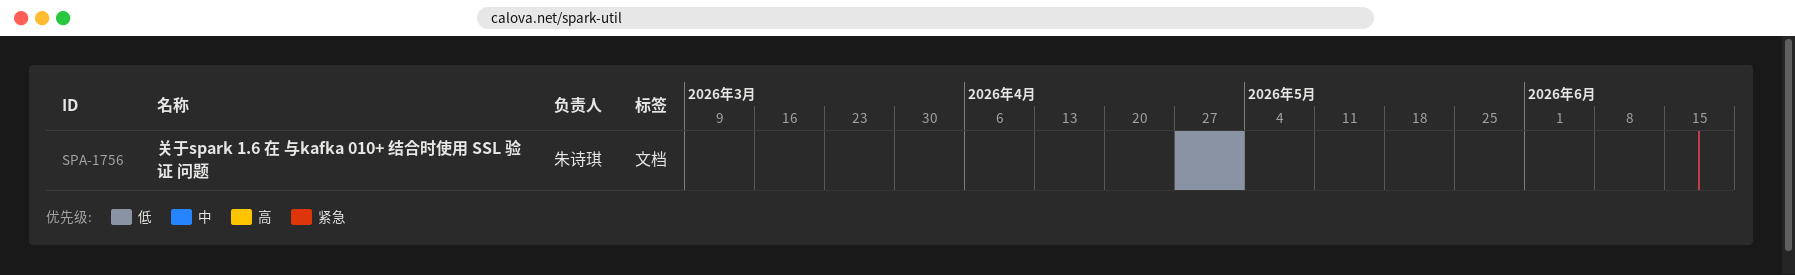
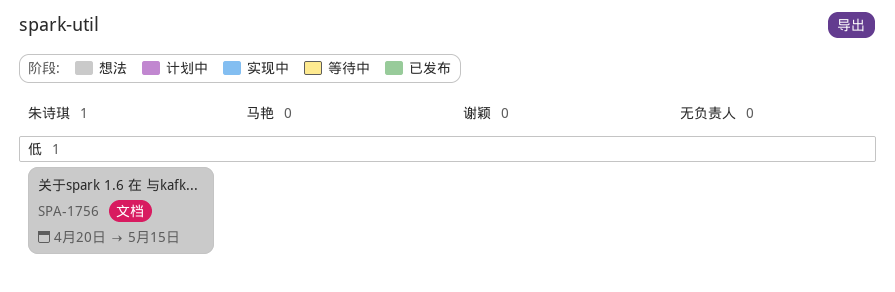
SPA-1756, start: Apr 27 -> Apr 20
SPA-1756, due: May 1 -> May 15

